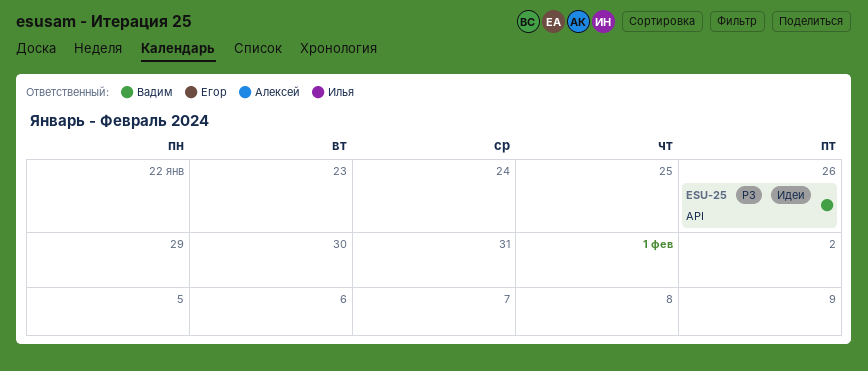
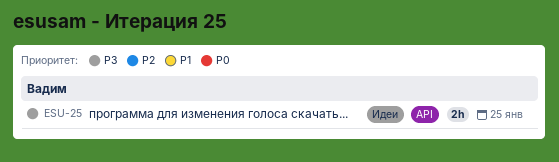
ESU-25, due: Jan 26 -> Jan 25

